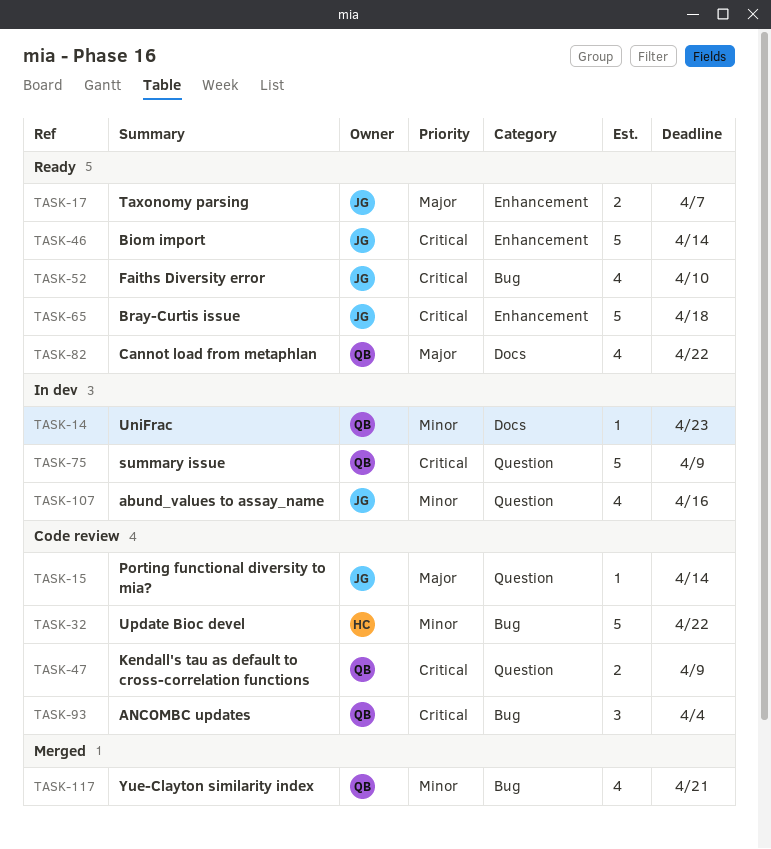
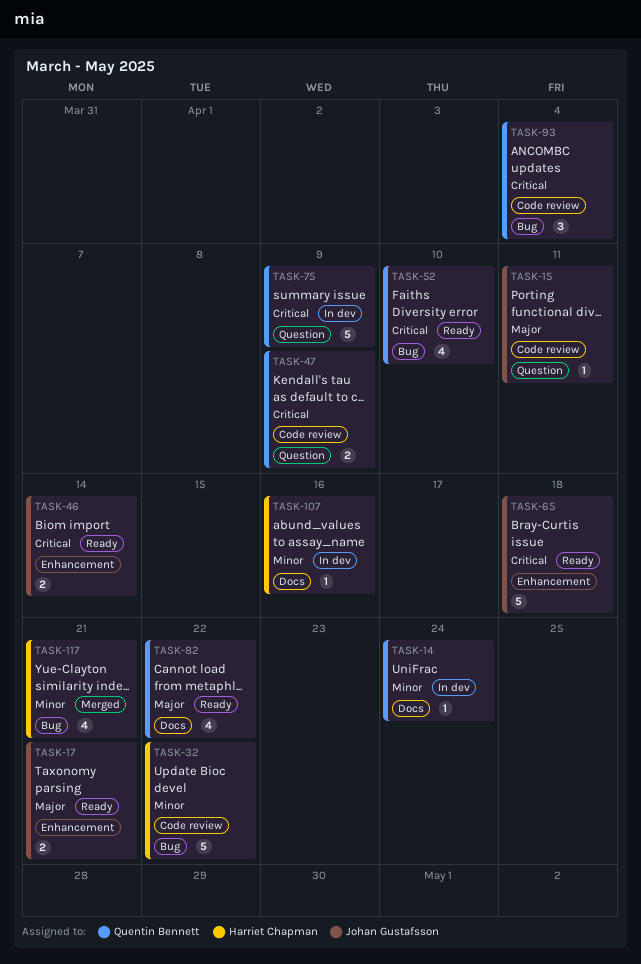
TASK-14, due: Apr 23 -> Apr 24
TASK-15, due: Apr 14 -> Apr 11
TASK-17, due: Apr 7 -> Apr 21
TASK-46, estimate: 5 -> 2
TASK-52, owner: Johan Gustafsson -> Quentin Bennett
TASK-107, owner: Johan Gustafsson -> Harriet Chapman
TASK-107, label: Question -> Docs
TASK-107, estimate: 4 -> 1
TASK-117, owner: Quentin Bennett -> Harriet Chapman

